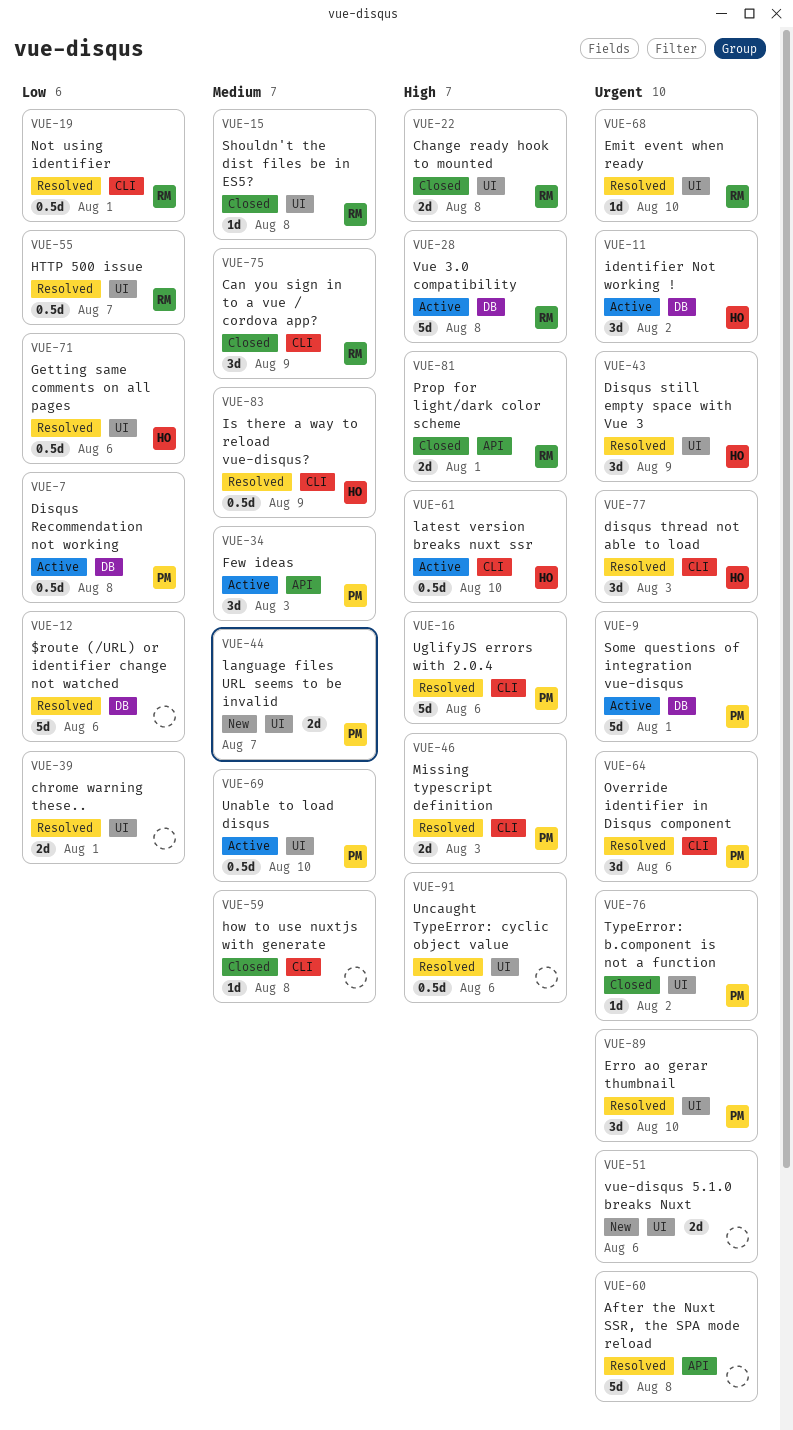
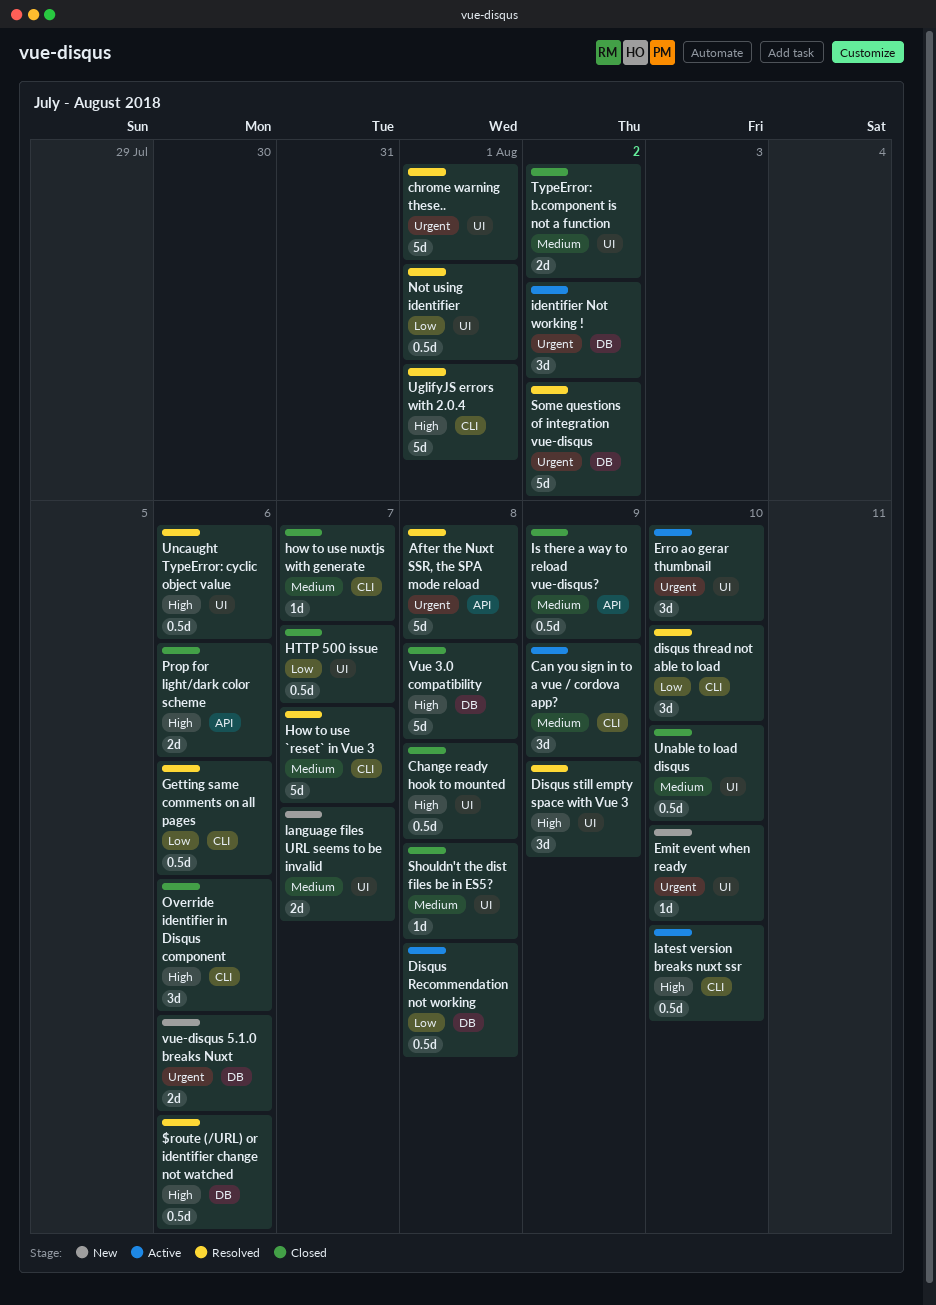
$route (/URL) or identifier change not watched, priority: Low -> High
$route (/URL) or identifier change not watched, estimate: 5d -> 0.5d
Can you sign in to a vue / cordova app?, status: Closed -> Active
Change ready hook to mounted, estimate: 2d -> 0.5d
chrome warning these.., priority: Low -> Urgent
chrome warning these.., estimate: 2d -> 5d
Disqus still empty space with Vue 3, priority: Urgent -> High
disqus thread not able to load, priority: Urgent -> Low
disqus thread not able to load, due: Aug 3 -> Aug 10
Emit event when ready, status: Resolved -> New
Erro ao gerar thumbnail, status: Resolved -> Active
Few ideas: present -> none
Getting same comments on all pages, label: UI -> CLI
How to use `reset` in Vue 3: none -> present
how to use nuxtjs with generate, due: Aug 8 -> Aug 7
HTTP 500 issue, status: Resolved -> Closed
Is there a way to reload vue-disqus?, status: Resolved -> Closed
Is there a way to reload vue-disqus?, label: CLI -> API
Missing typescript definition: present -> none
Not using identifier, label: CLI -> UI
Override identifier in Disqus component, status: Resolved -> Closed
Override identifier in Disqus component, priority: Urgent -> High
Prop for light/dark color scheme, due: Aug 1 -> Aug 6
Some questions of integration vue-disqus, status: Active -> Resolved
Some questions of integration vue-disqus, due: Aug 1 -> Aug 2
TypeError: b.component is not a function, priority: Urgent -> Medium
TypeError: b.component is not a function, estimate: 1d -> 2d
UglifyJS errors with 2.0.4, due: Aug 6 -> Aug 1
Unable to load disqus, status: Active -> Closed
Vue 3.0 compatibility, status: Active -> Closed
vue-disqus 5.1.0 breaks Nuxt, label: UI -> DB

